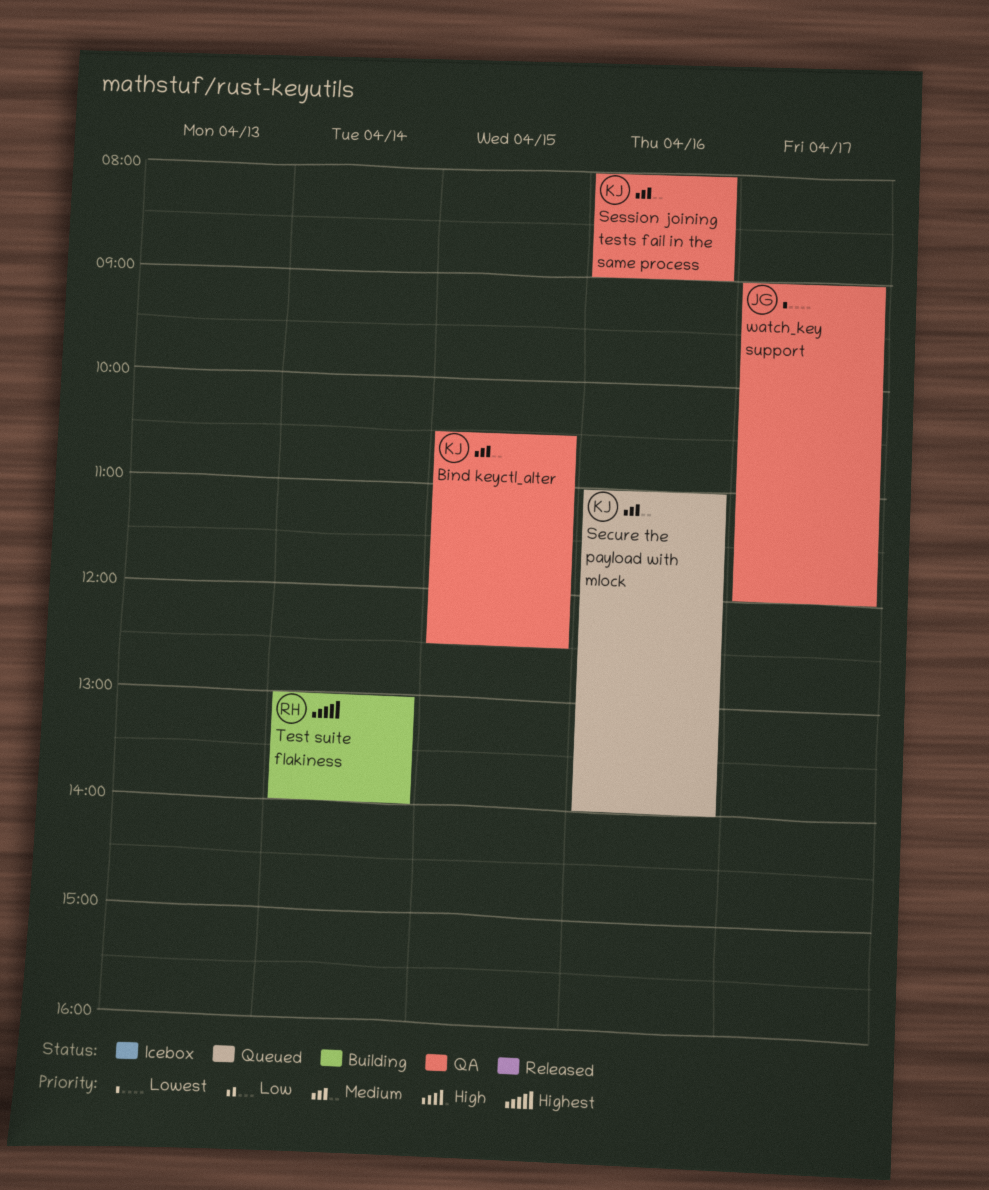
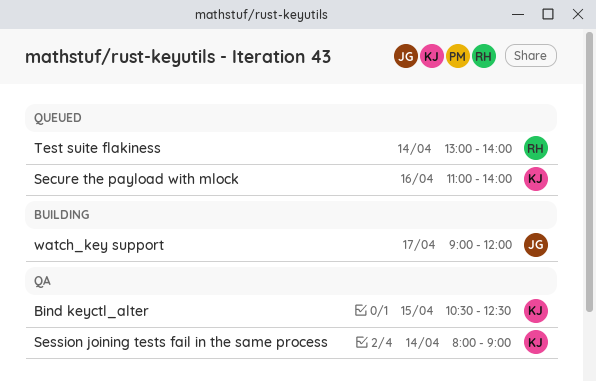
Session joining tests fail in the same process, day: Apr 16 -> Apr 14
Test suite flakiness, status: Building -> Queued
watch_key support, status: QA -> Building

